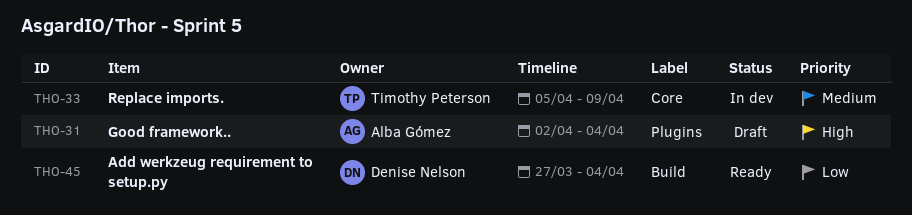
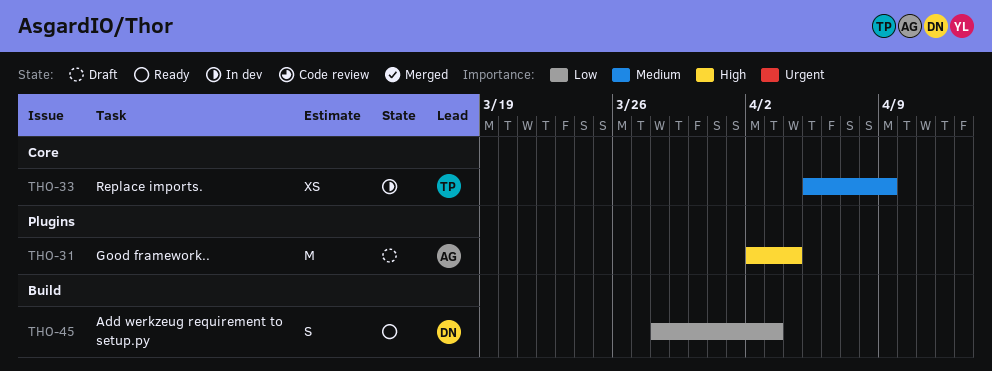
THO-45, start: Mar 27 -> Mar 28
THO-45, due: Apr 4 -> Apr 3

